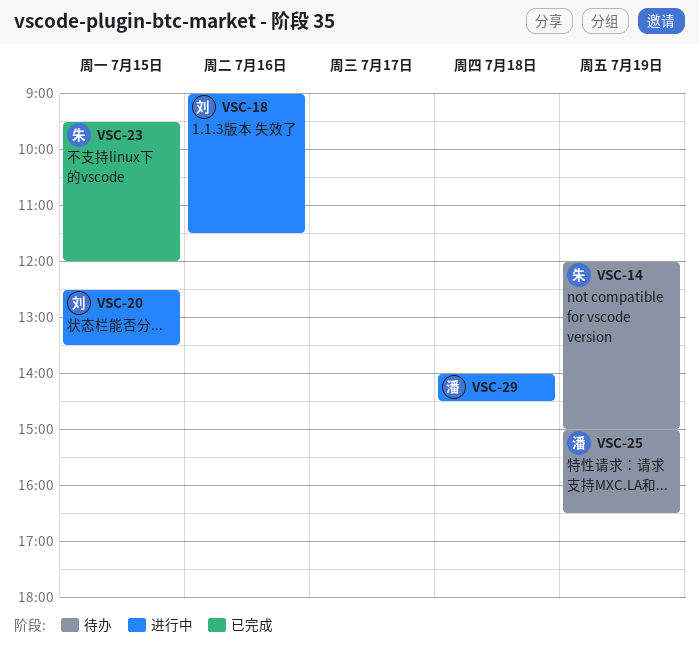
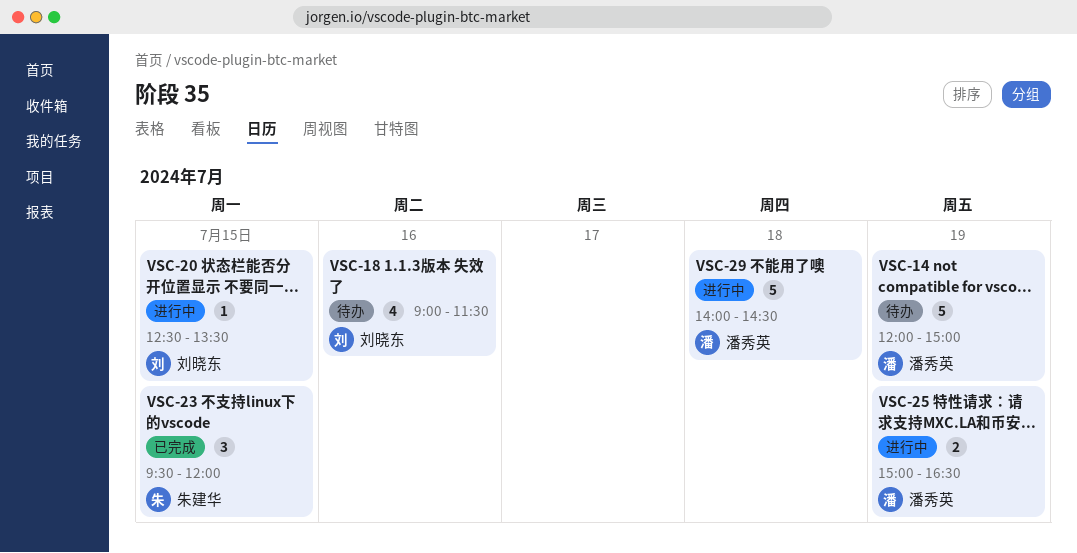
VSC-14, owner: 朱建华 -> 潘秀英
VSC-18, status: 进行中 -> 待办
VSC-25, status: 待办 -> 进行中

